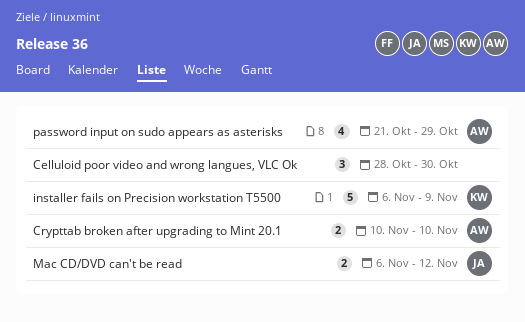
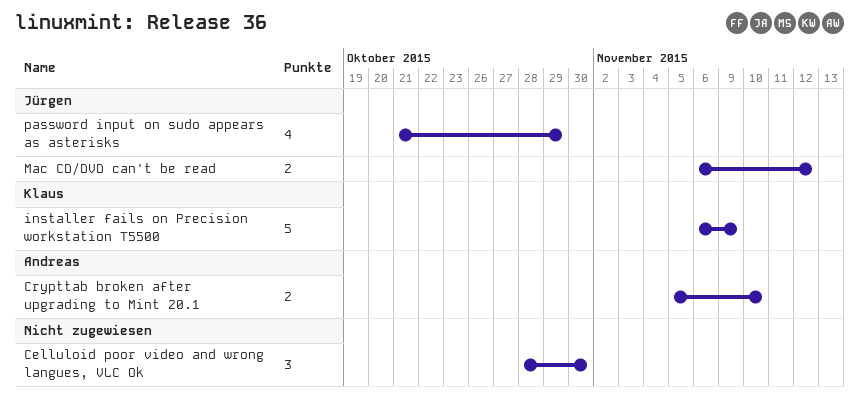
Crypttab broken after upgrading to Mint 20.1, start: Nov 10 -> Nov 5
password input on sudo appears as asterisks, owner: Andreas -> Jürgen

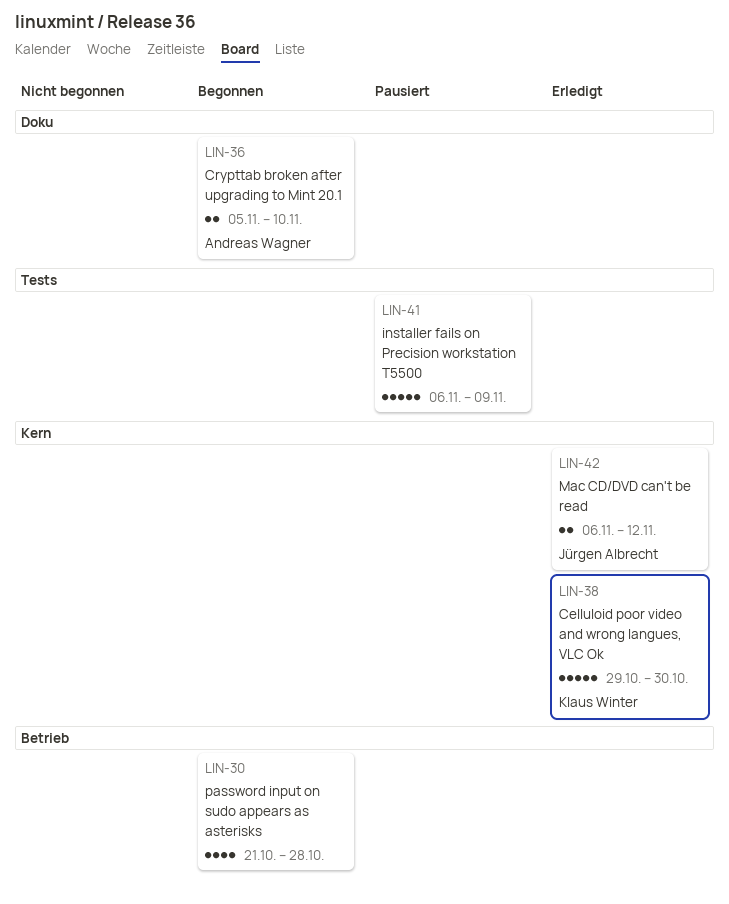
Celluloid poor video and wrong langues, VLC Ok, owner: none -> Klaus Winter
Celluloid poor video and wrong langues, VLC Ok, estimate: 3 -> 5
Celluloid poor video and wrong langues, VLC Ok, start: Oct 28 -> Oct 29
installer fails on Precision workstation T5500, owner: Klaus Winter -> none
password input on sudo appears as asterisks, owner: Jürgen Albrecht -> none
password input on sudo appears as asterisks, due: Oct 29 -> Oct 28

